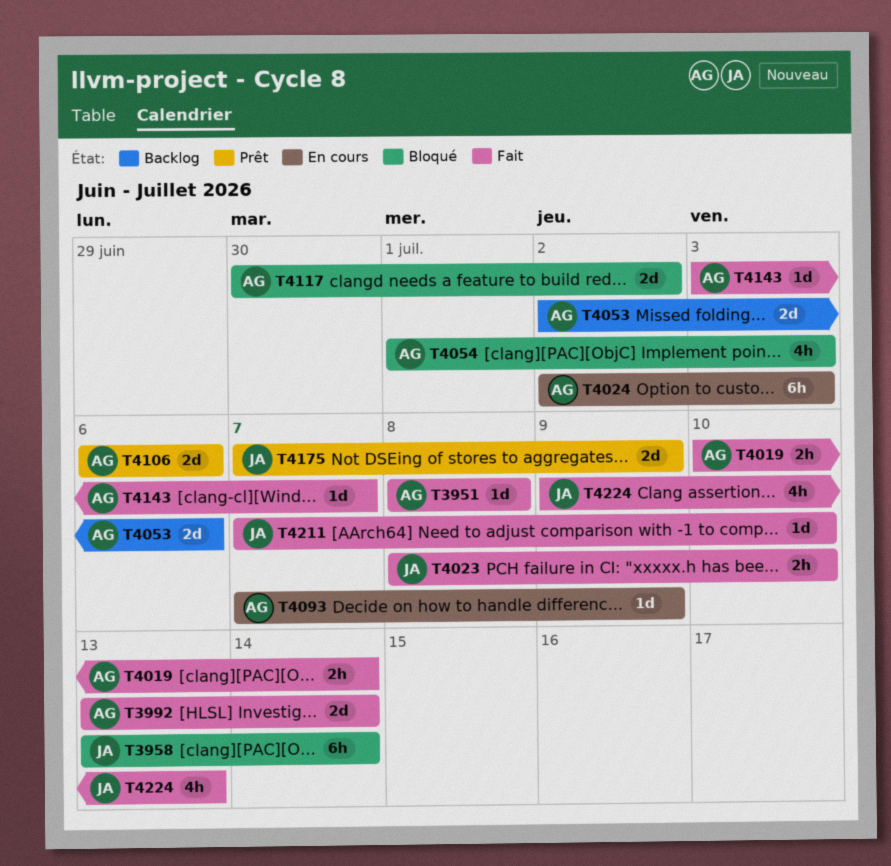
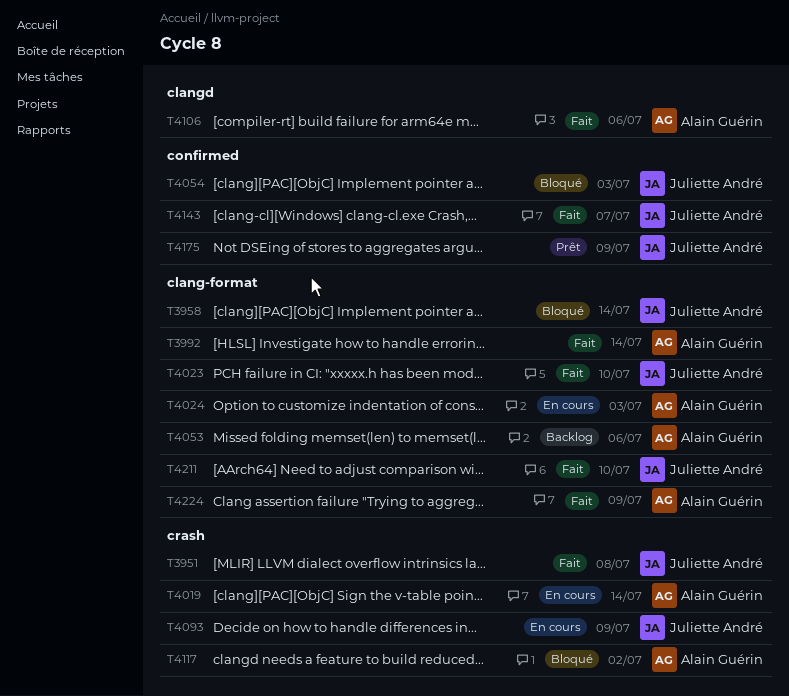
T3951, owner: Alain Guérin -> Juliette André
T4019, status: Fait -> En cours
T4054, owner: Alain Guérin -> Juliette André
T4093, owner: Alain Guérin -> Juliette André
T4106, status: Prêt -> Fait
T4143, owner: Alain Guérin -> Juliette André
T4224, owner: Juliette André -> Alain Guérin
T4224, due: Jul 13 -> Jul 9

